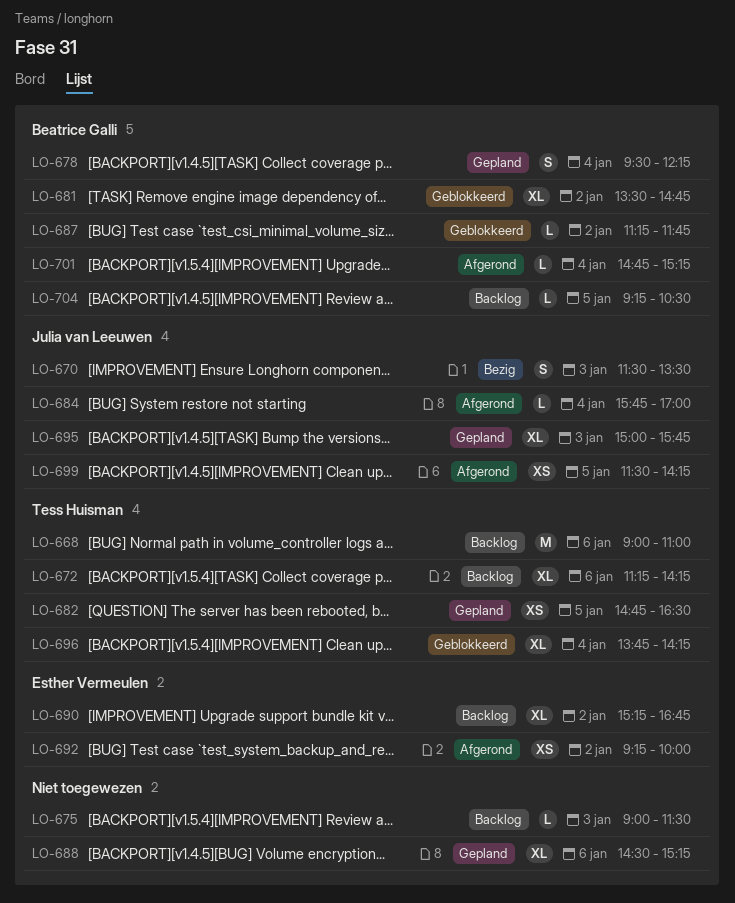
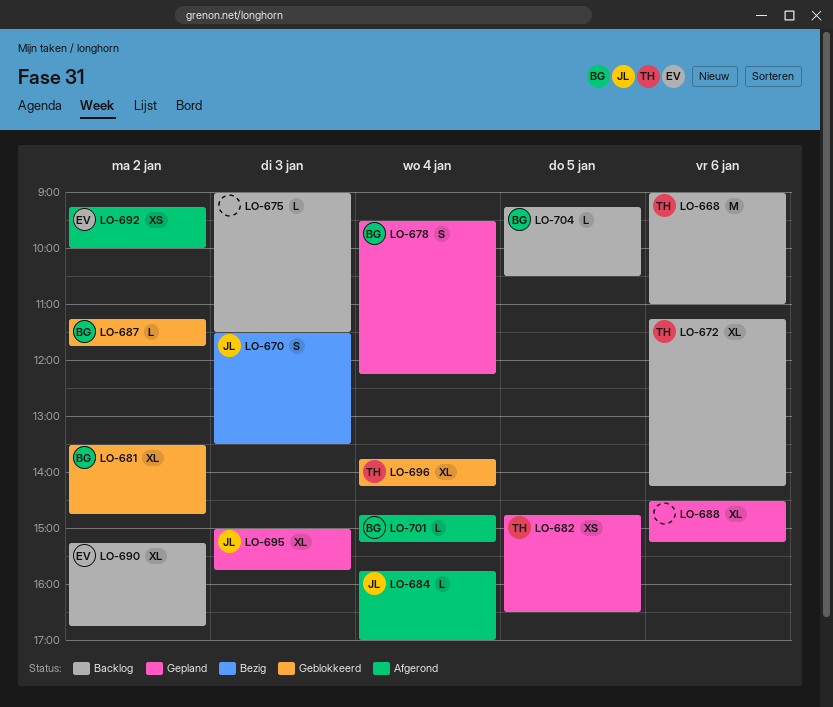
LO-699: present -> none

